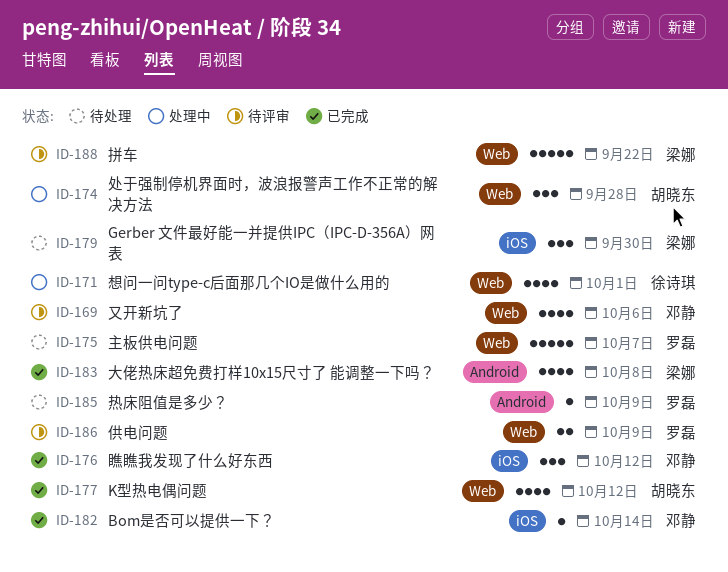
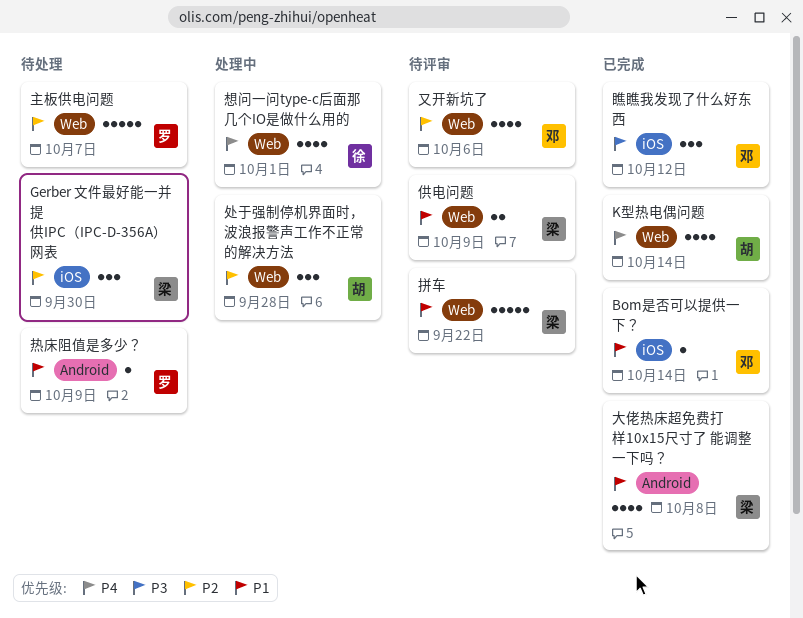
K型热电偶问题, due: Oct 12 -> Oct 14
供电问题, owner: 罗磊 -> 梁娜

